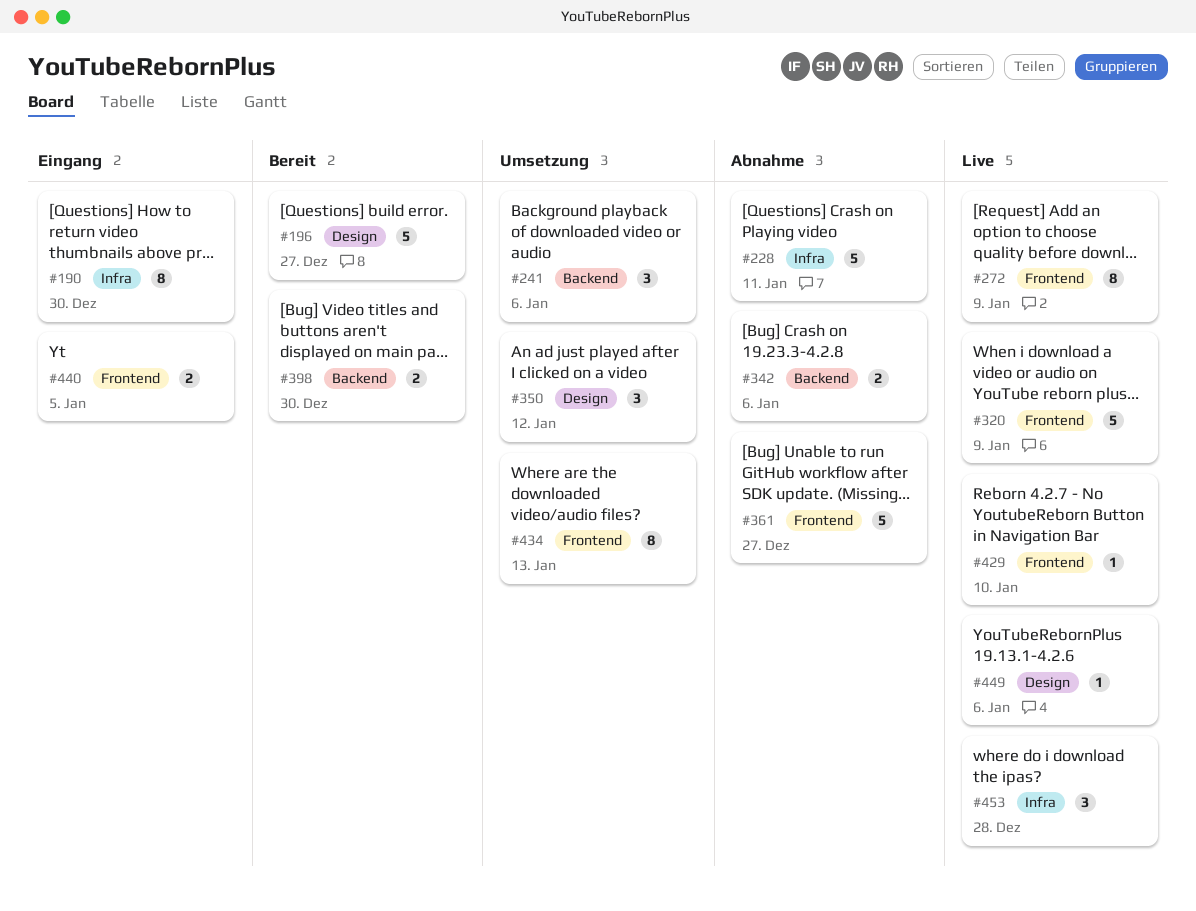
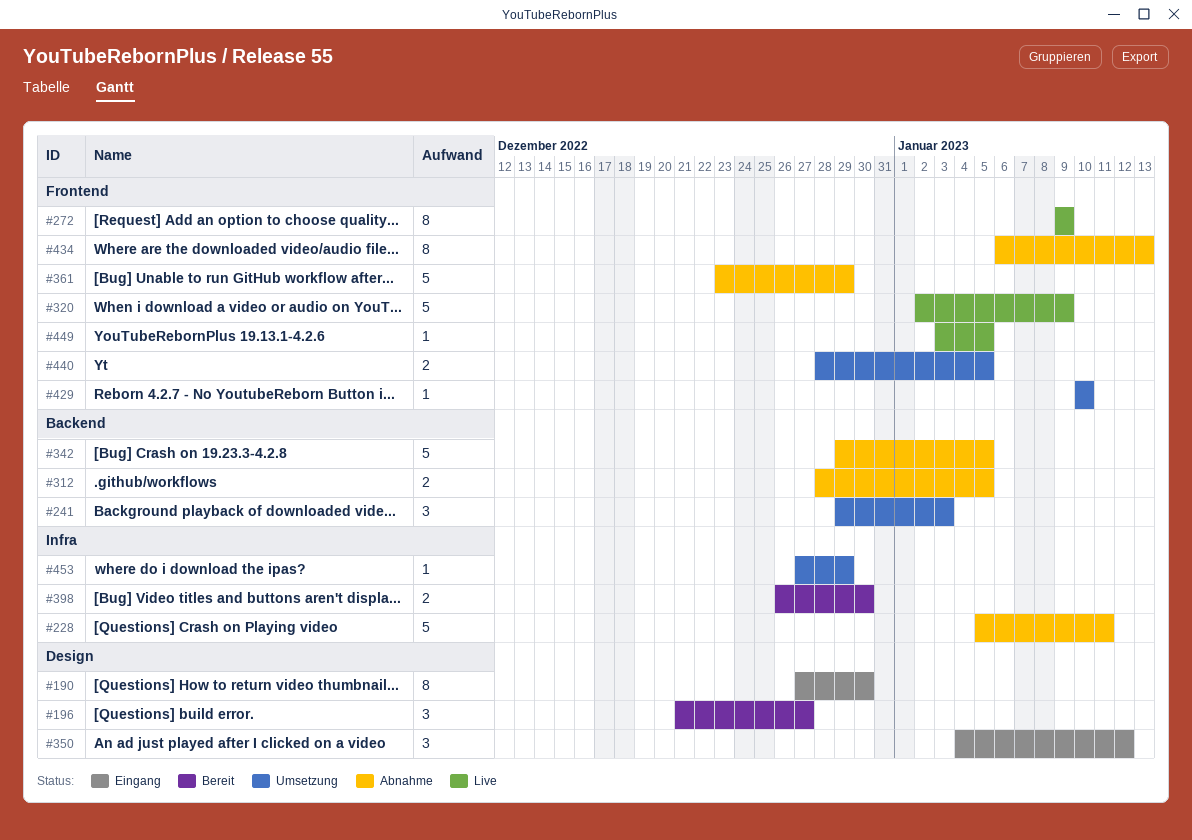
#190, label: Infra -> Design
#196, estimate: 5 -> 3
#241, due: Jan 6 -> Jan 3
#312: none -> present
#342, estimate: 2 -> 5
#342, due: Jan 6 -> Jan 5
#350, status: Umsetzung -> Eingang
#361, due: Dec 27 -> Dec 29
#398, label: Backend -> Infra
#429, status: Live -> Umsetzung
#434, status: Umsetzung -> Abnahme
#440, status: Eingang -> Umsetzung
#449, label: Design -> Frontend
#449, due: Jan 6 -> Jan 5
#453, status: Live -> Umsetzung
#453, estimate: 3 -> 1
#453, due: Dec 28 -> Dec 29

